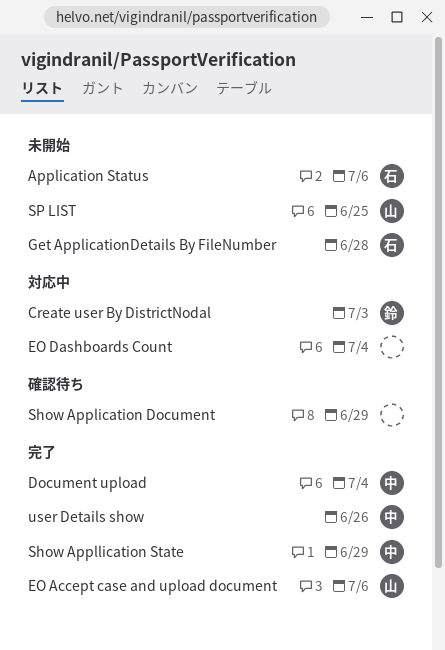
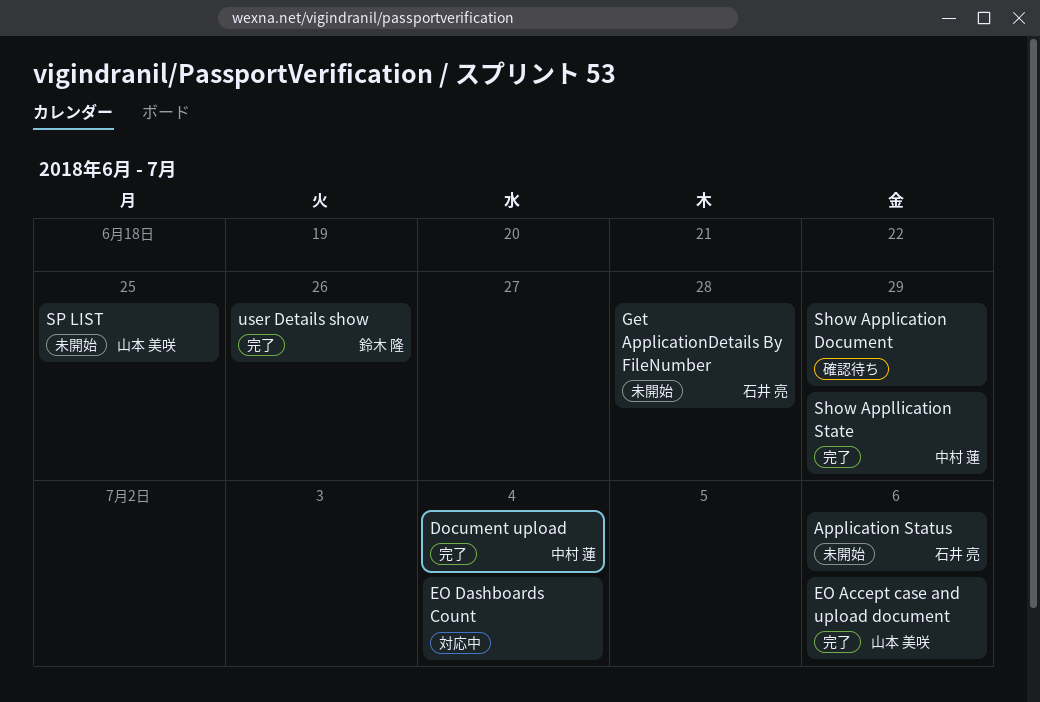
Create user By DistrictNodal: present -> none
user Details show, owner: 中村 蓮 -> 鈴木 隆

